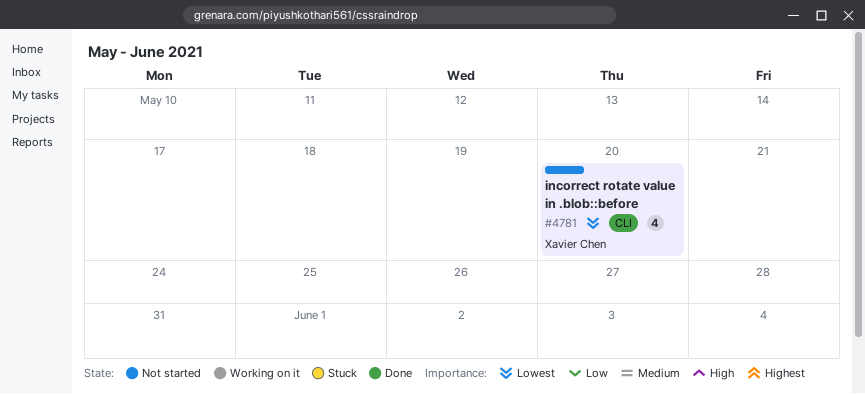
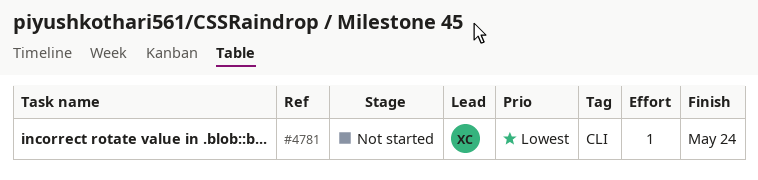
#4781, estimate: 4 -> 1
#4781, due: May 20 -> May 24

